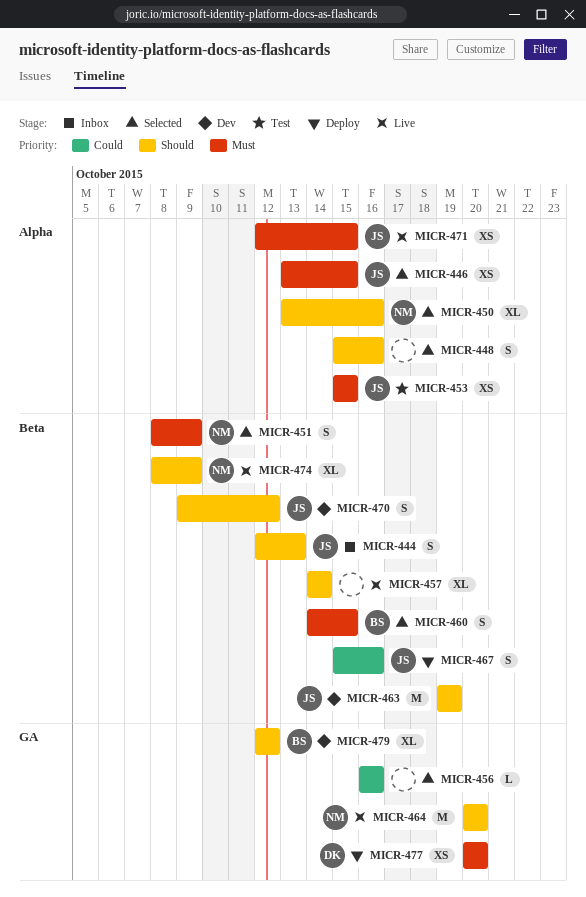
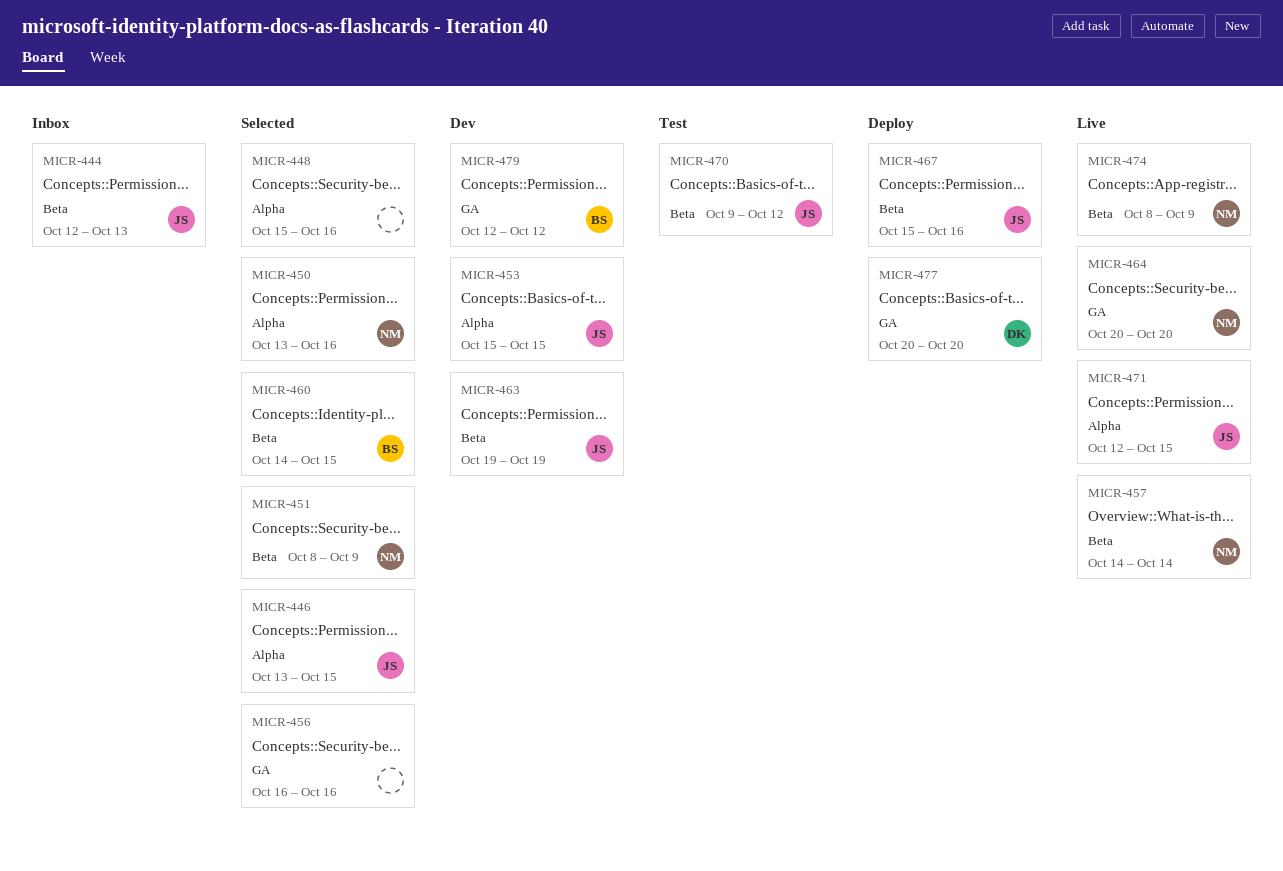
MICR-453, status: Test -> Dev
MICR-457, owner: none -> NM
MICR-470, status: Dev -> Test

